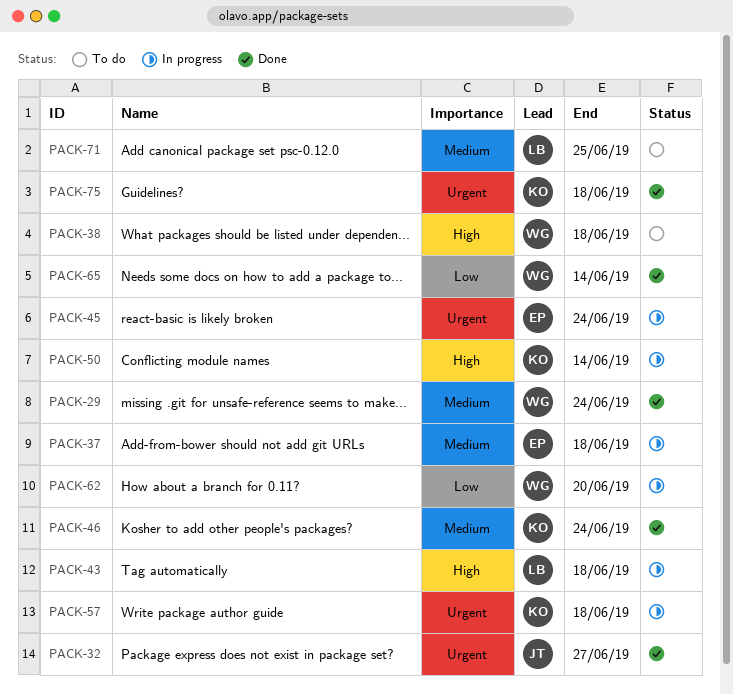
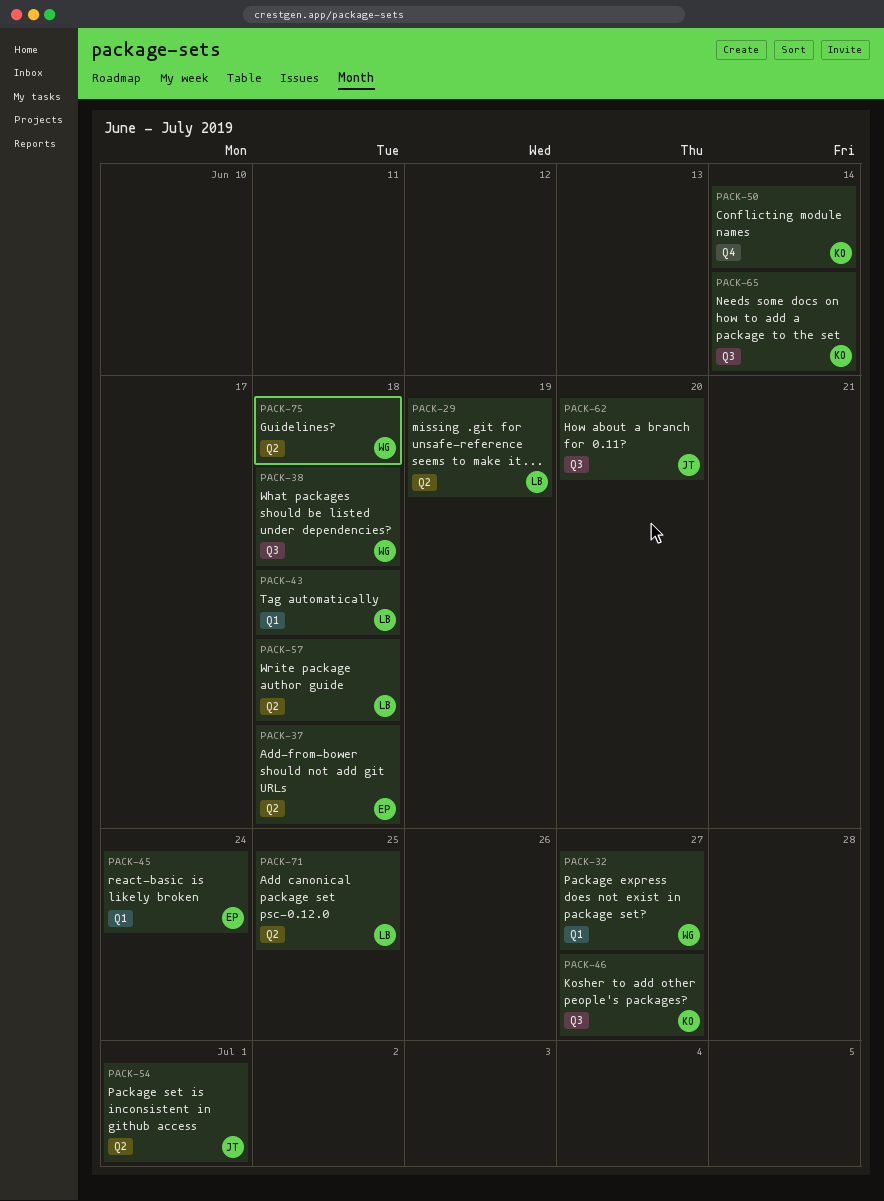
PACK-29, owner: WG -> LB
PACK-29, due: Jun 24 -> Jun 19
PACK-32, owner: JT -> WG
PACK-46, due: Jun 24 -> Jun 27
PACK-54: none -> present
PACK-57, owner: KO -> LB
PACK-62, owner: WG -> JT
PACK-65, owner: WG -> KO
PACK-75, owner: KO -> WG

